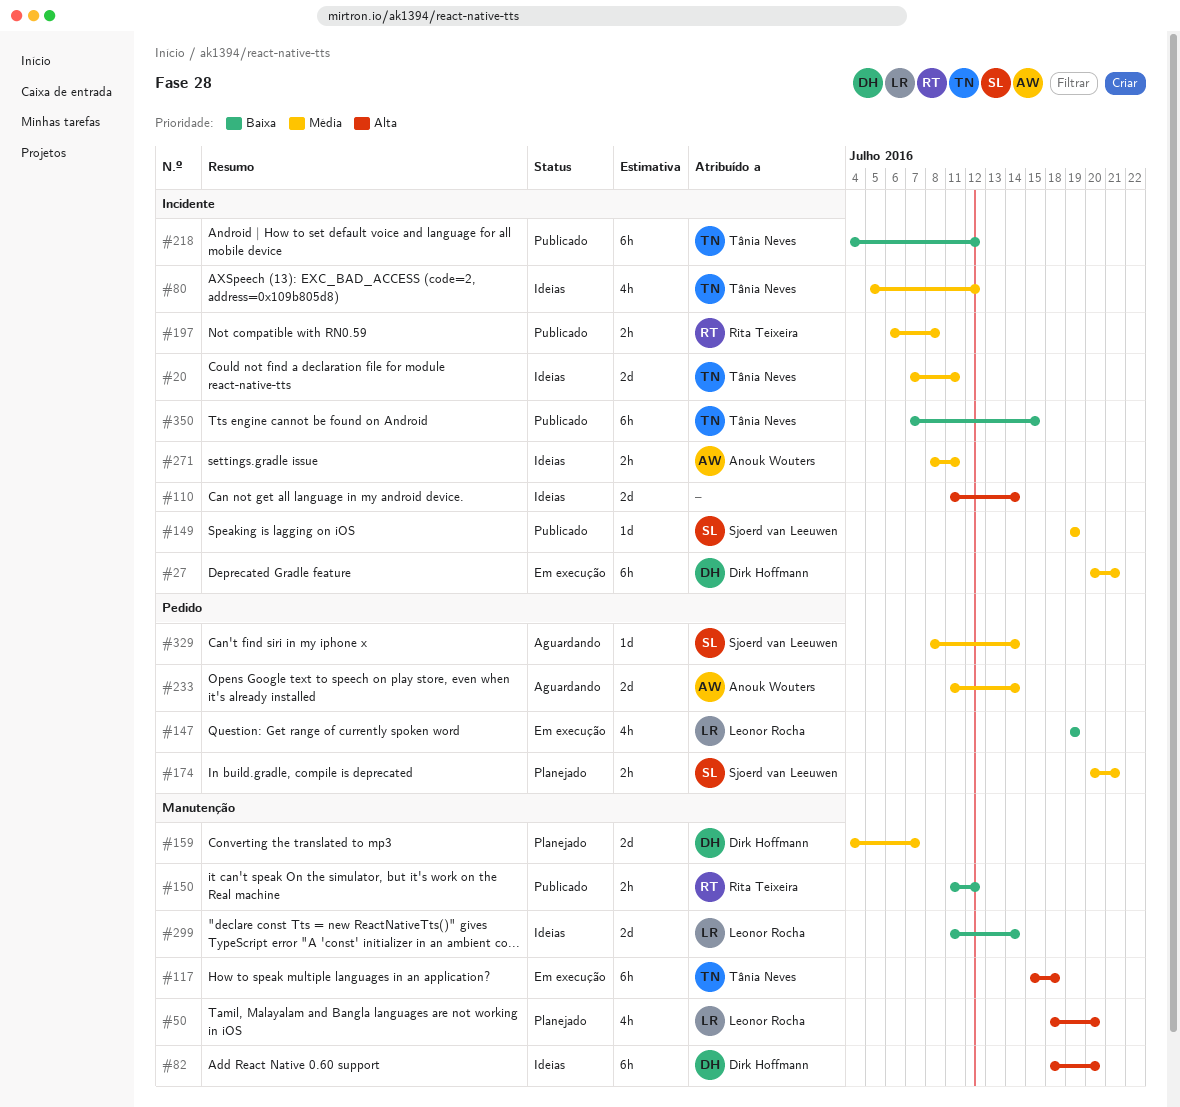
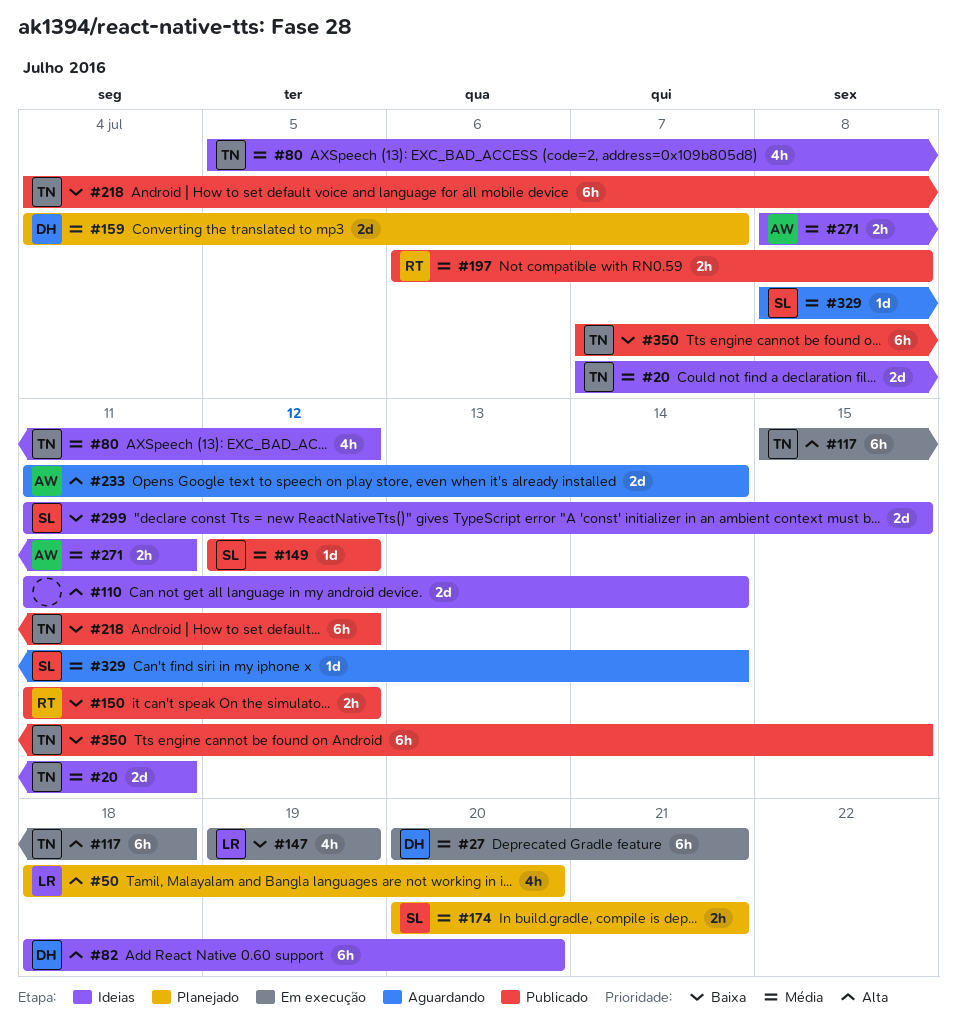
#149, start: Jul 19 -> Jul 12
#149, due: Jul 19 -> Jul 12
#233, priority: Média -> Alta
#299, owner: Leonor Rocha -> Sjoerd van Leeuwen
#299, due: Jul 14 -> Jul 15

